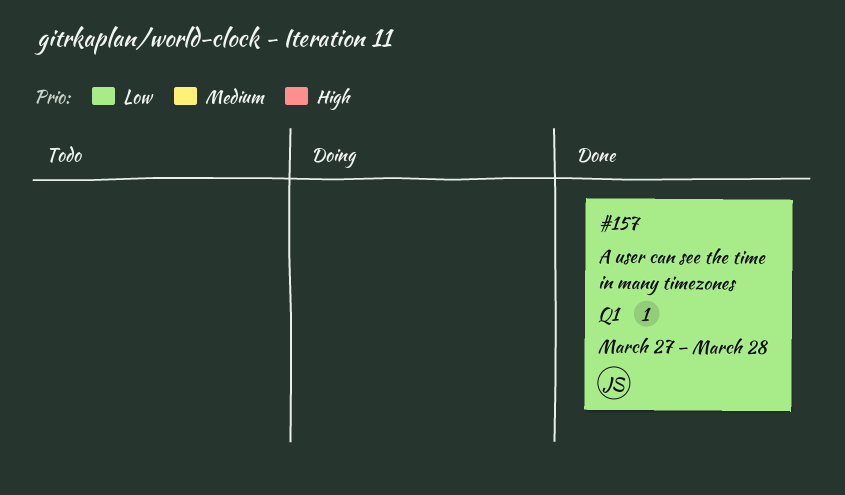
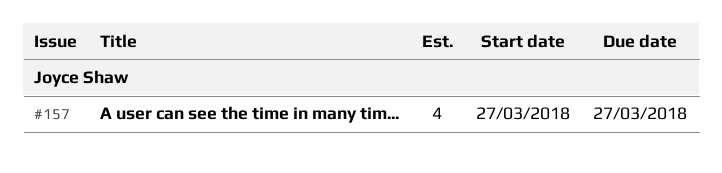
#157, estimate: 1 -> 4
#157, due: Mar 28 -> Mar 27

